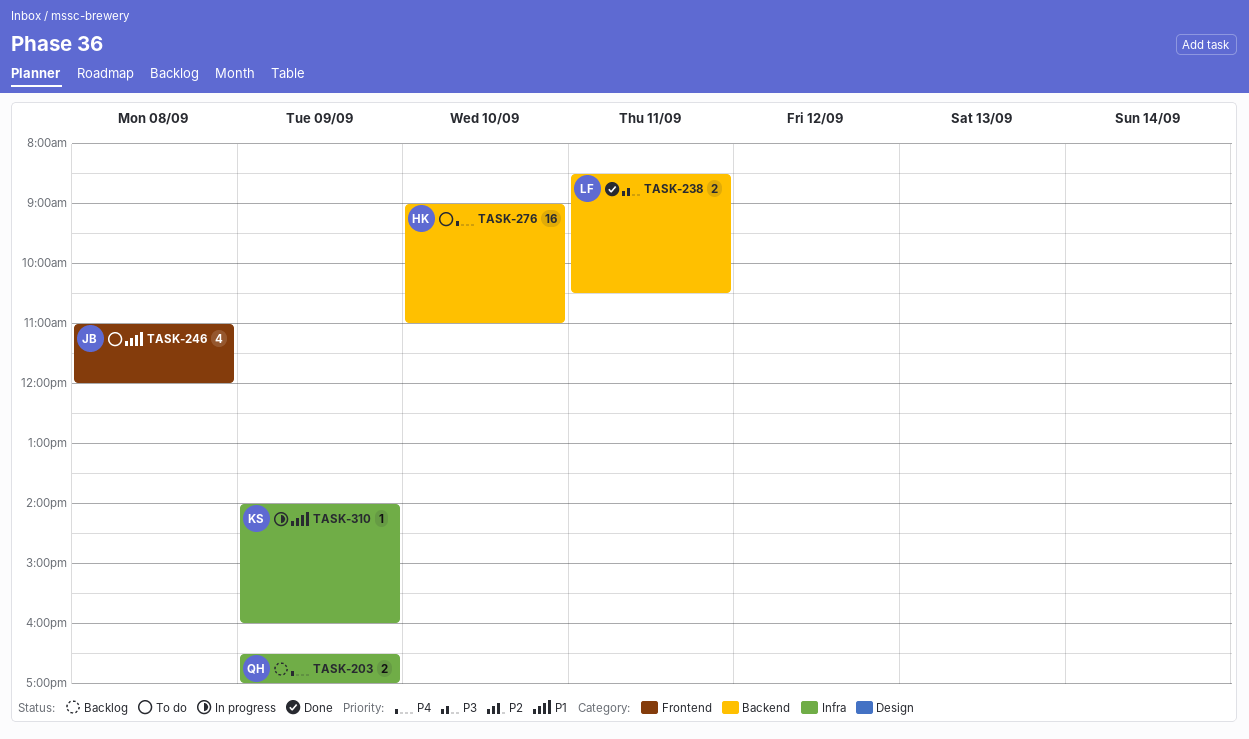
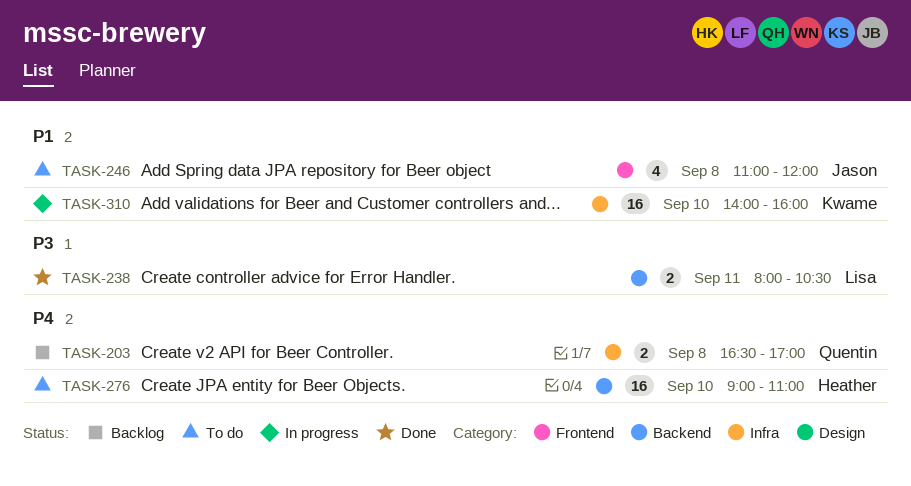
TASK-203, day: Sep 9 -> Sep 8
TASK-238, begins: 08:30 -> 08:00
TASK-310, estimate: 1 -> 16
TASK-310, day: Sep 9 -> Sep 10

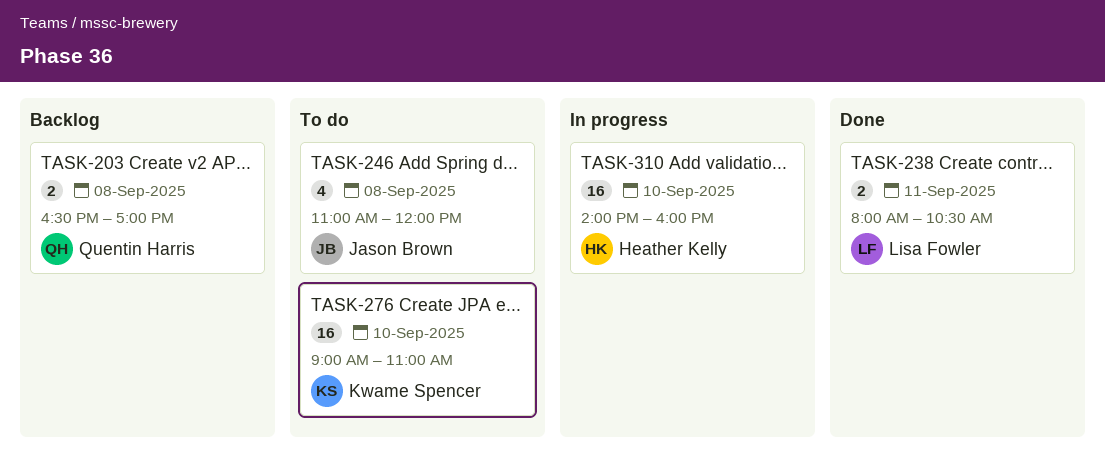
TASK-276, owner: Heather Kelly -> Kwame Spencer
TASK-310, owner: Kwame Spencer -> Heather Kelly

